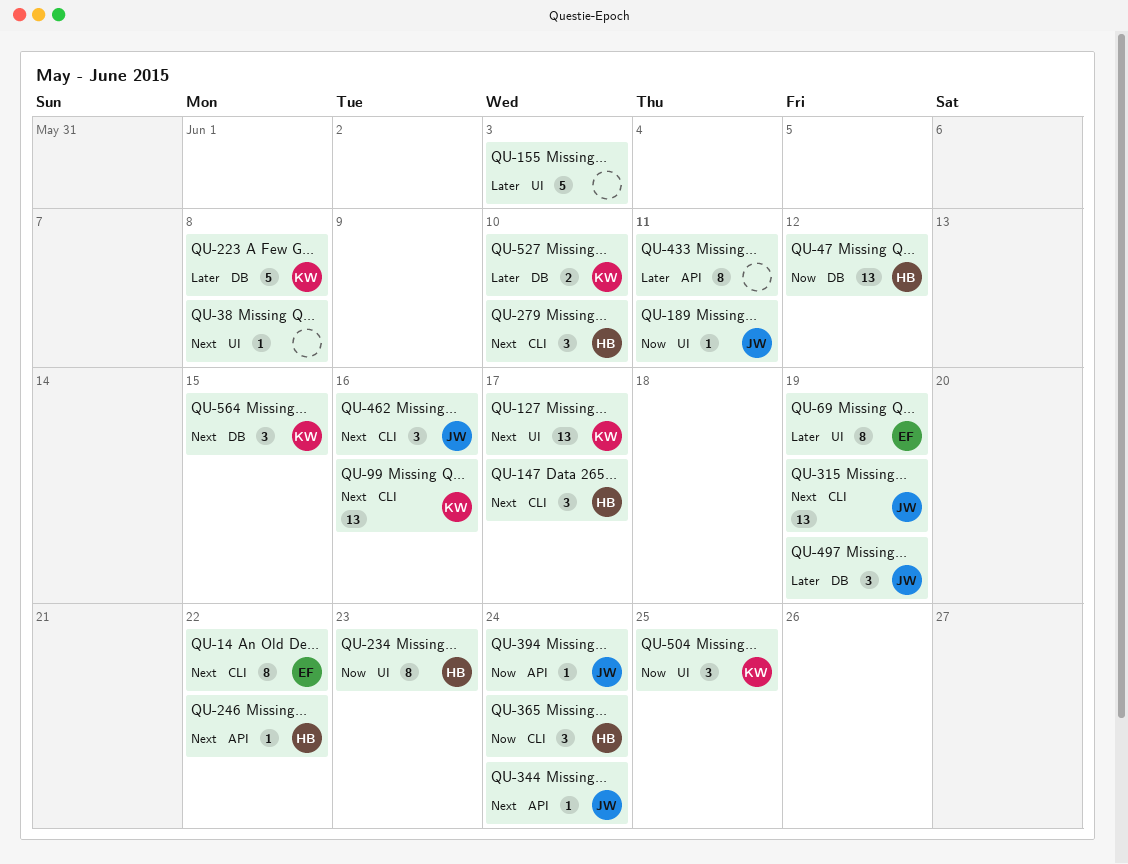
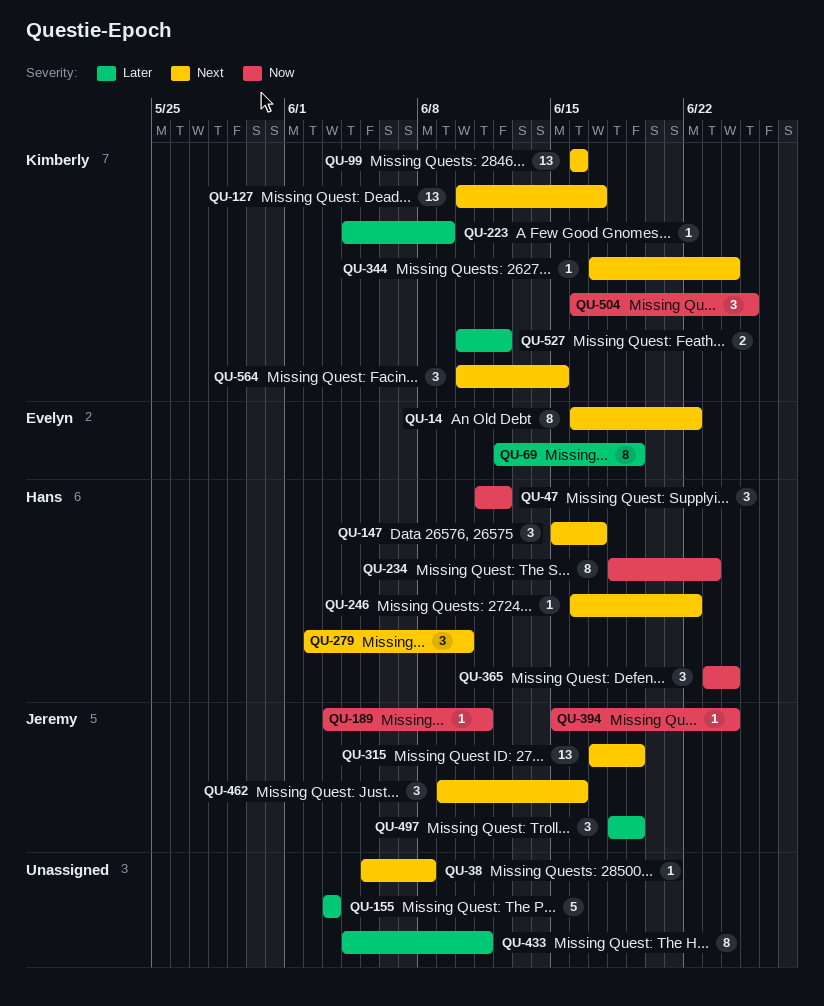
QU-47, estimate: 13 -> 3
QU-223, estimate: 5 -> 1
QU-223, due: Jun 8 -> Jun 9
QU-344, owner: Jeremy -> Kimberly
QU-527, due: Jun 10 -> Jun 12

